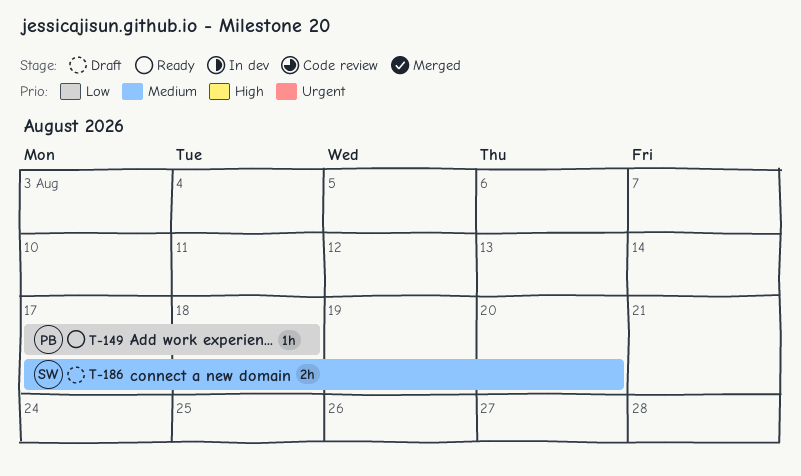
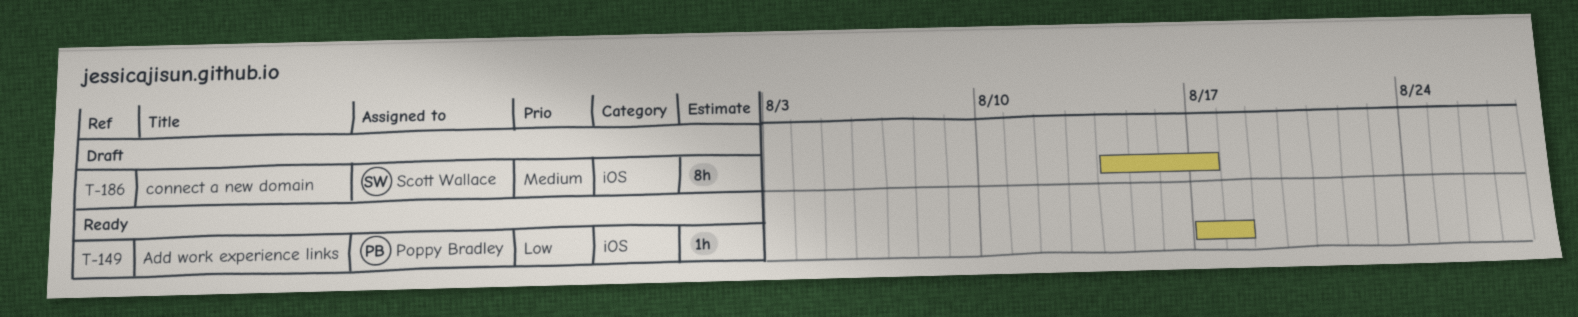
T-186, estimate: 2h -> 8h
T-186, start: Aug 17 -> Aug 14
T-186, due: Aug 20 -> Aug 17

